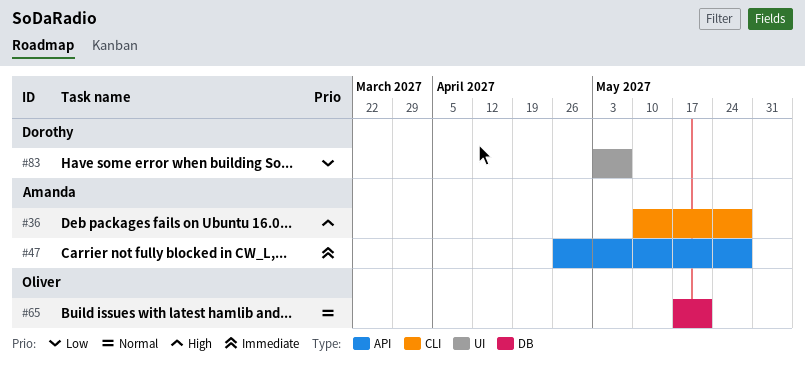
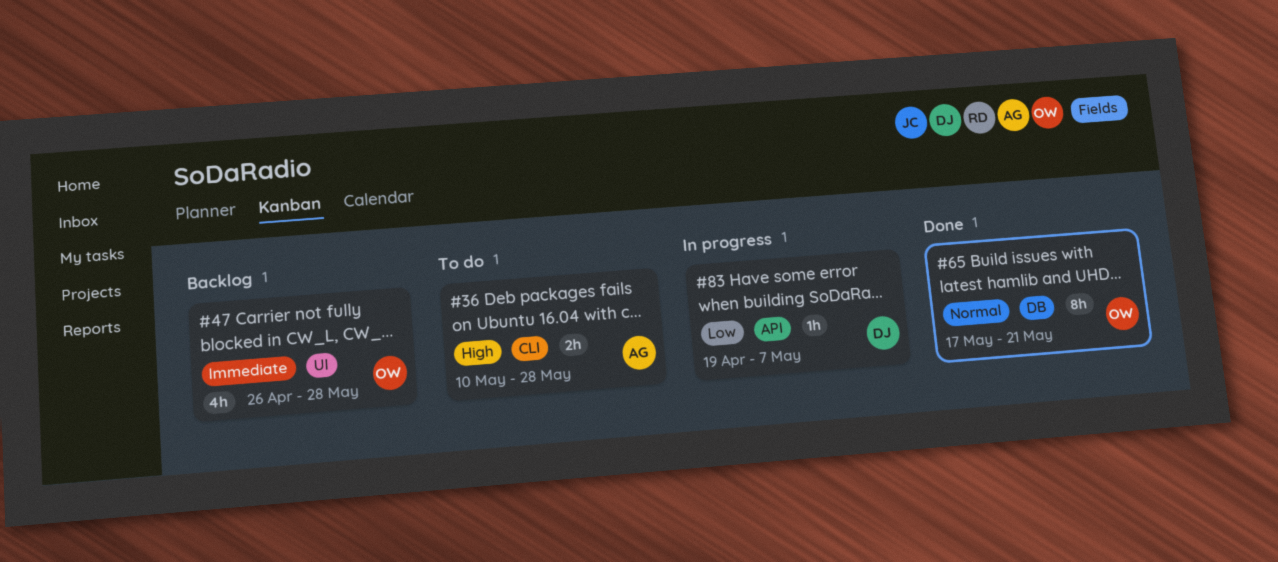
#47, owner: Amanda -> Oliver
#47, label: API -> UI
#83, label: UI -> API
#83, start: May 3 -> Apr 19

